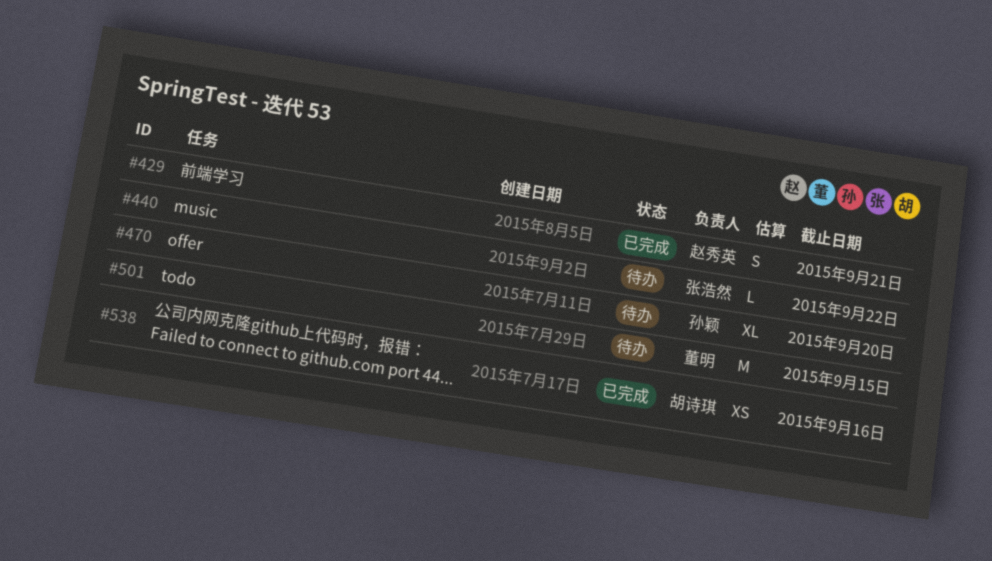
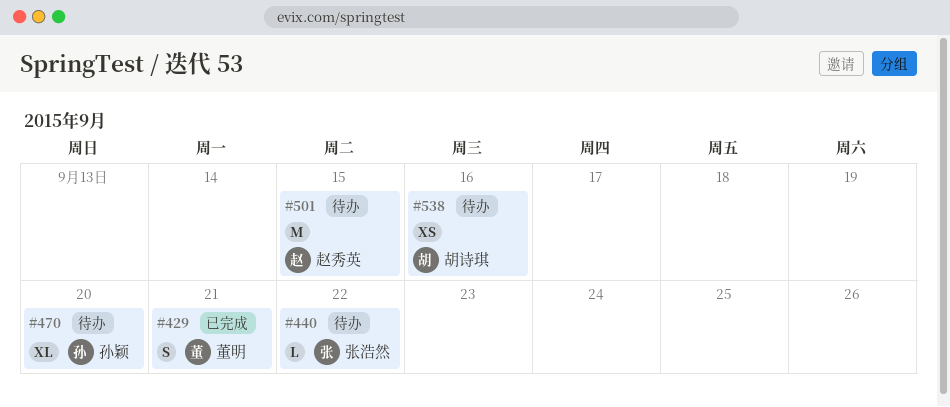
#429, owner: 赵秀英 -> 董明
#501, owner: 董明 -> 赵秀英
#538, status: 已完成 -> 待办

